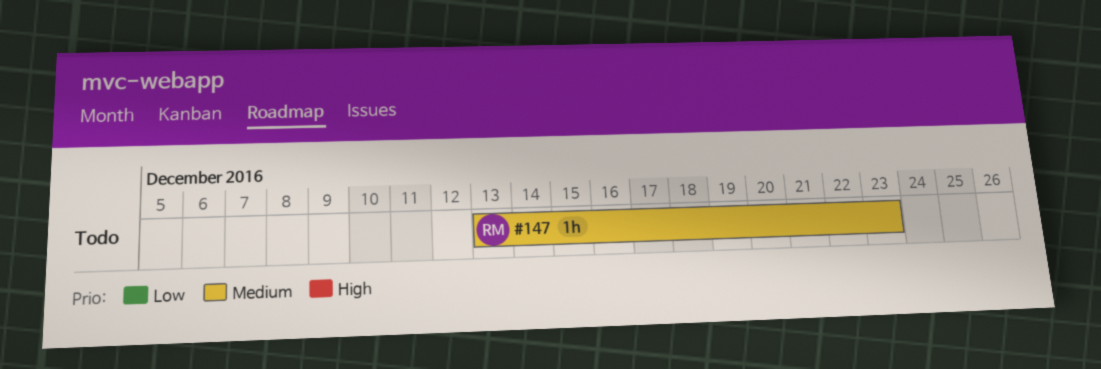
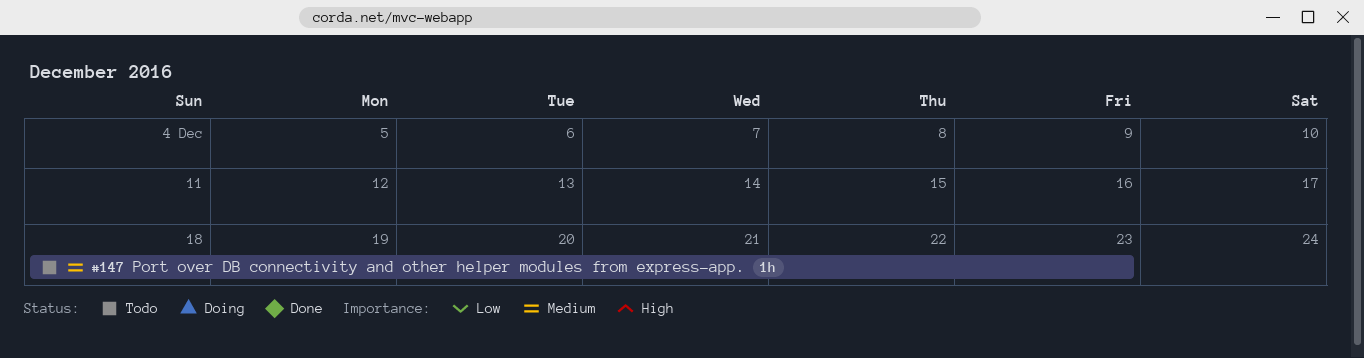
#147, start: Dec 13 -> Dec 18

